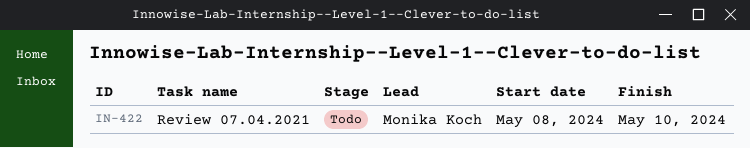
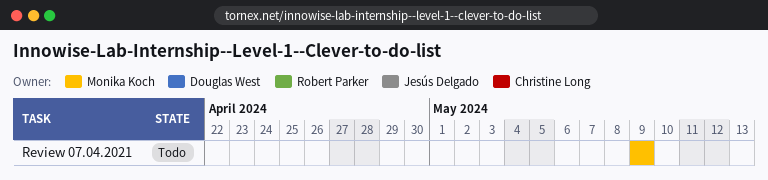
Review 07.04.2021, start: May 8 -> May 9
Review 07.04.2021, due: May 10 -> May 9

